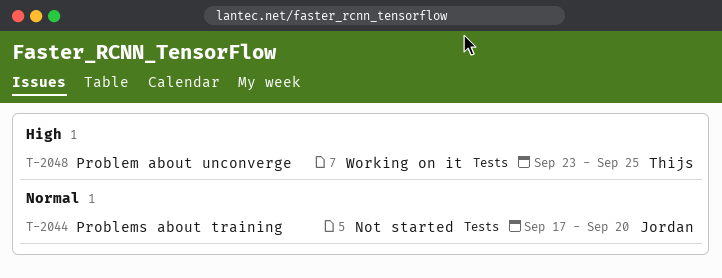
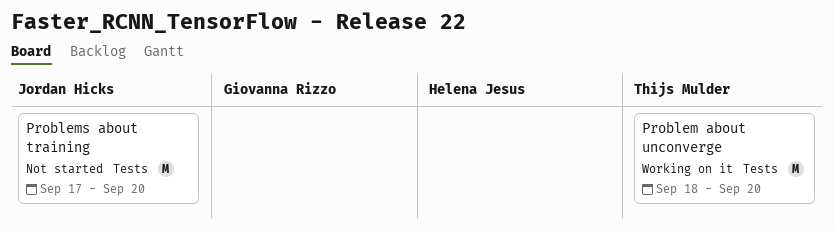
Problem about unconverge, start: Sep 23 -> Sep 18
Problem about unconverge, due: Sep 25 -> Sep 20

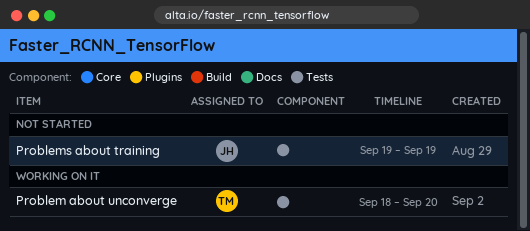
Problems about training, start: Sep 17 -> Sep 19
Problems about training, due: Sep 20 -> Sep 19

